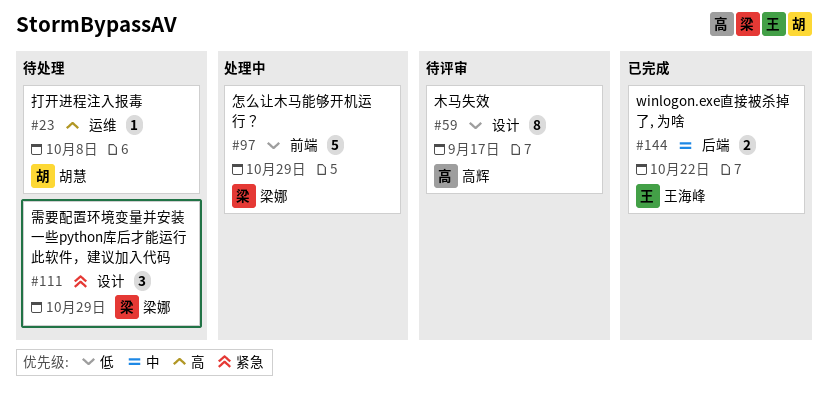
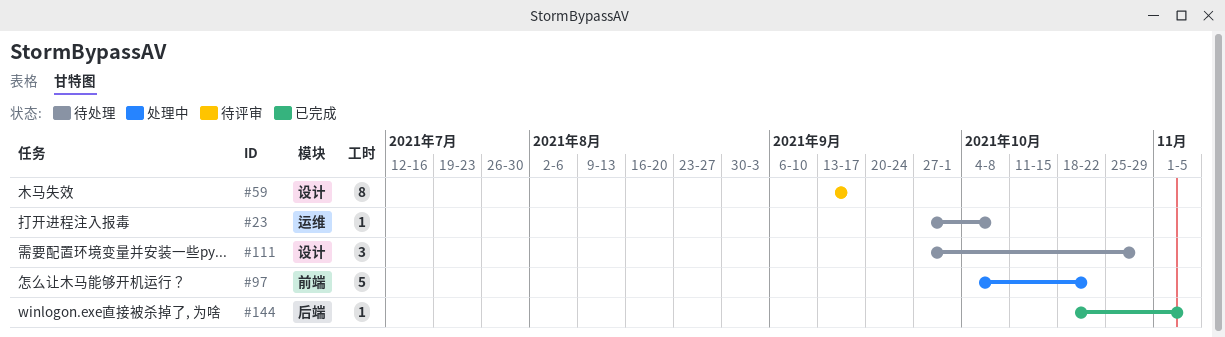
#97, due: Oct 29 -> Oct 22
#144, estimate: 2 -> 1
#144, due: Oct 22 -> Nov 5

